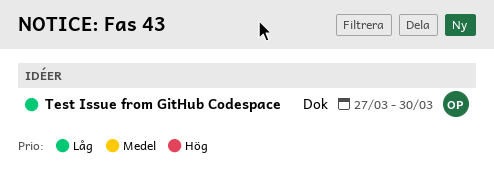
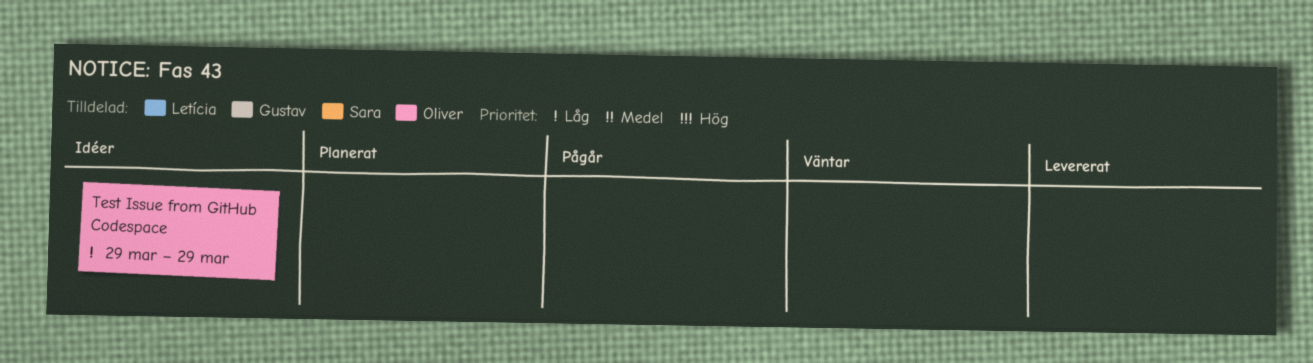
Test Issue from GitHub Codespace, start: Mar 27 -> Mar 29
Test Issue from GitHub Codespace, due: Mar 30 -> Mar 29

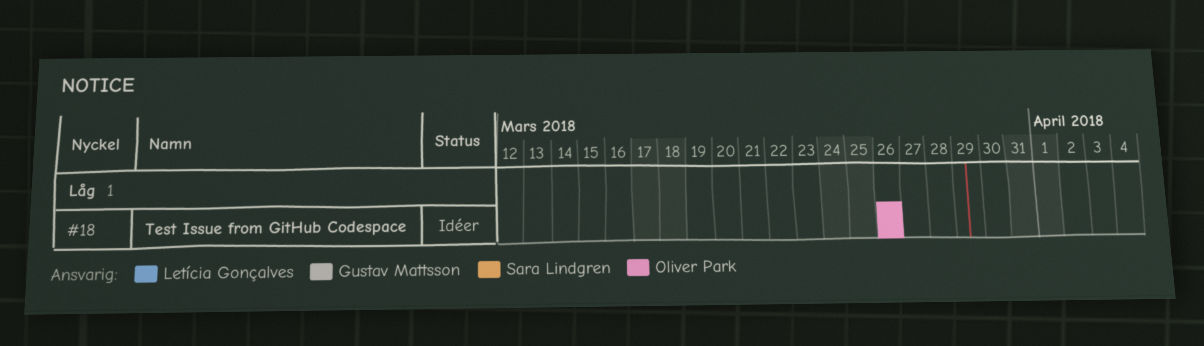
Test Issue from GitHub Codespace, start: Mar 29 -> Mar 26
Test Issue from GitHub Codespace, due: Mar 29 -> Mar 26

